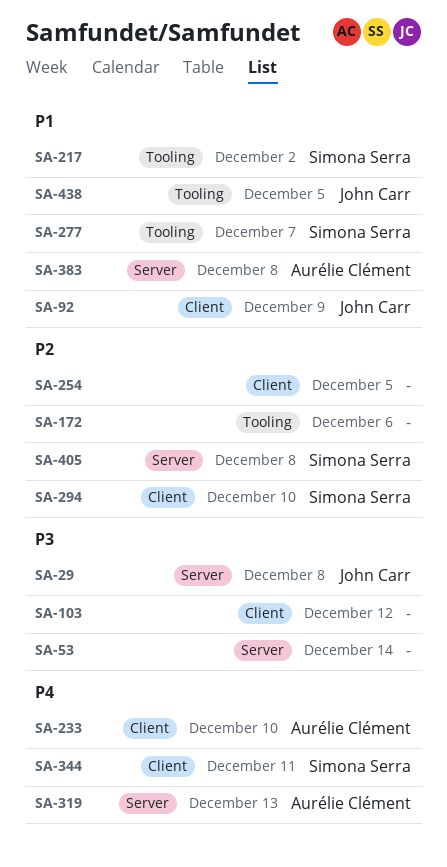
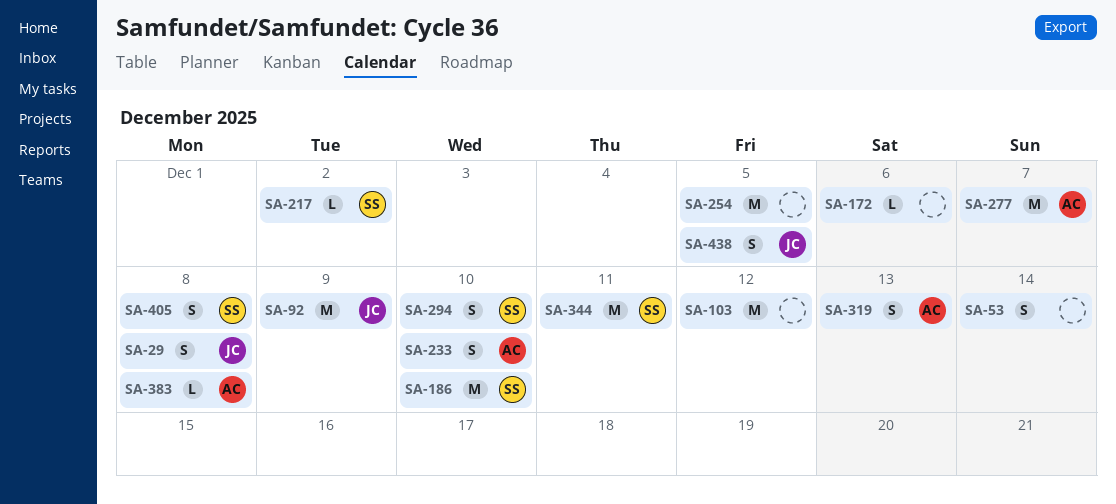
SA-186: none -> present
SA-277, owner: Simona Serra -> Aurélie Clément

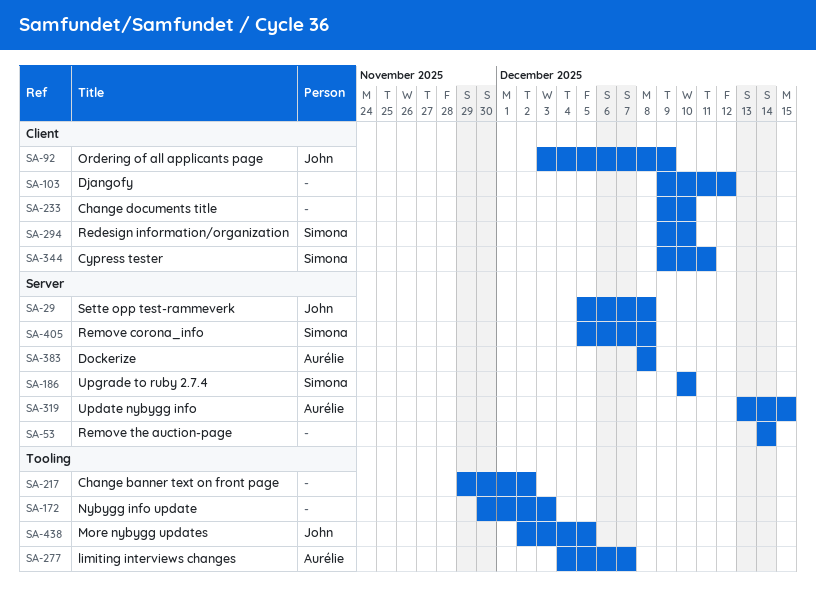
SA-172, due: Dec 6 -> Dec 3
SA-217, owner: Simona -> none
SA-233, owner: Aurélie -> none
SA-254: present -> none
SA-319, due: Dec 13 -> Dec 15

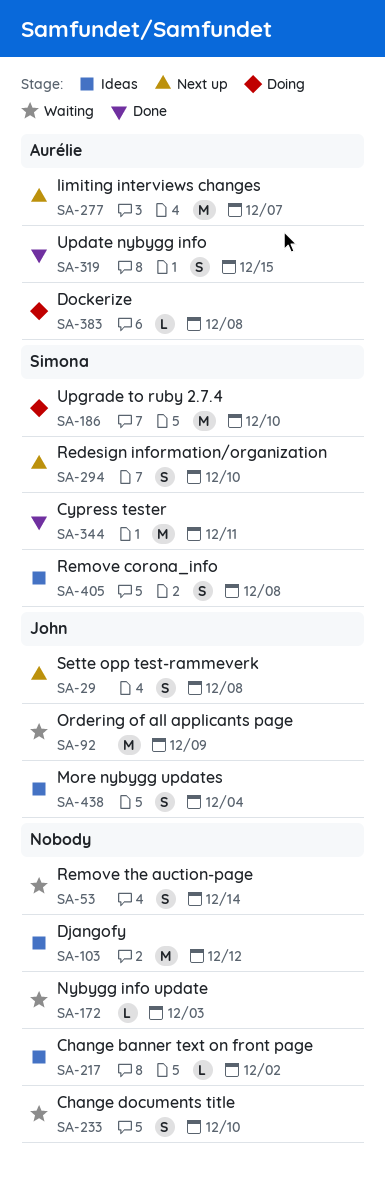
SA-438, due: Dec 5 -> Dec 4

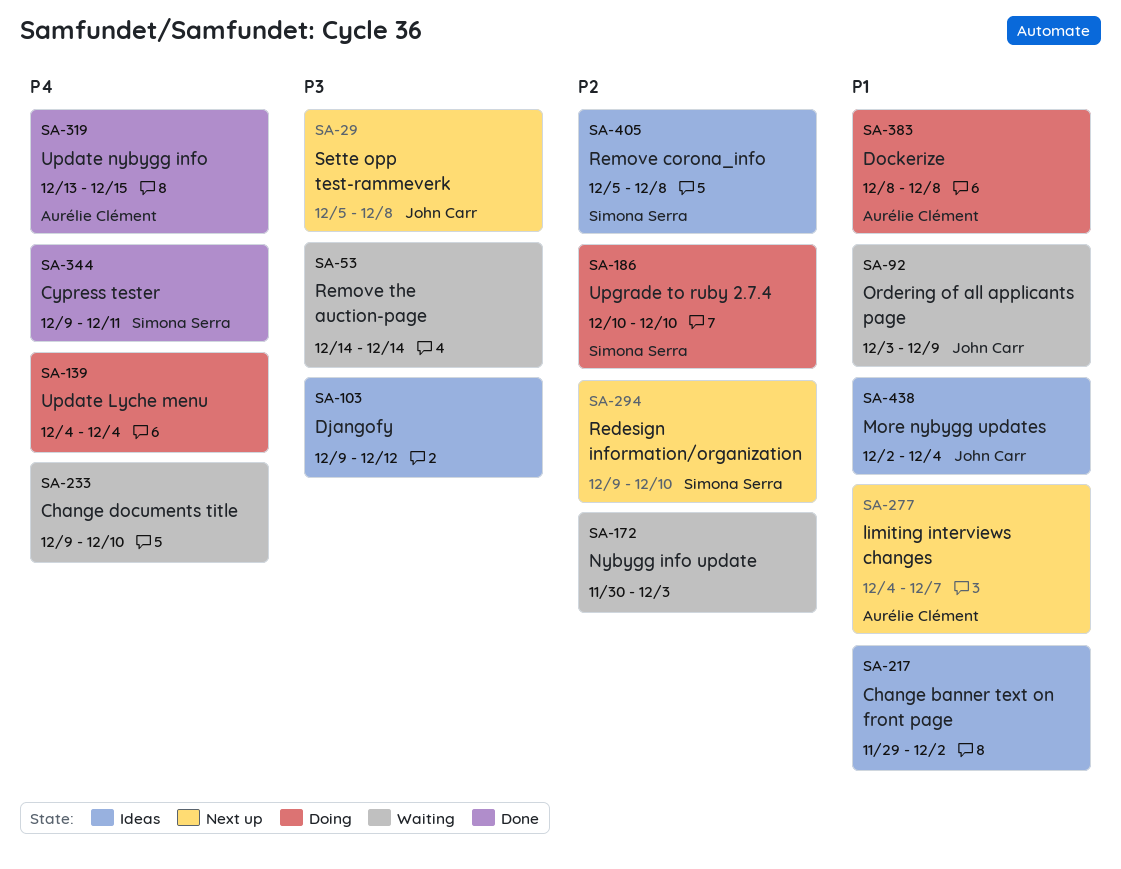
SA-139: none -> present

